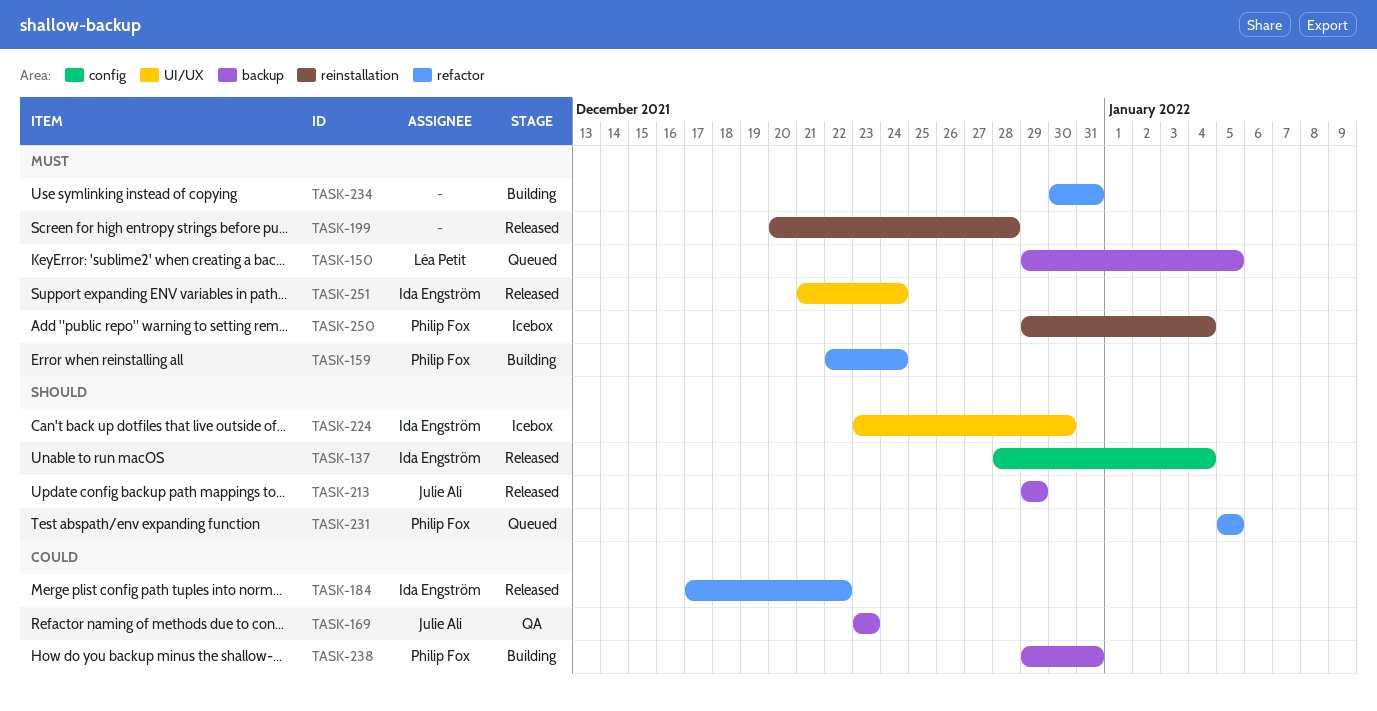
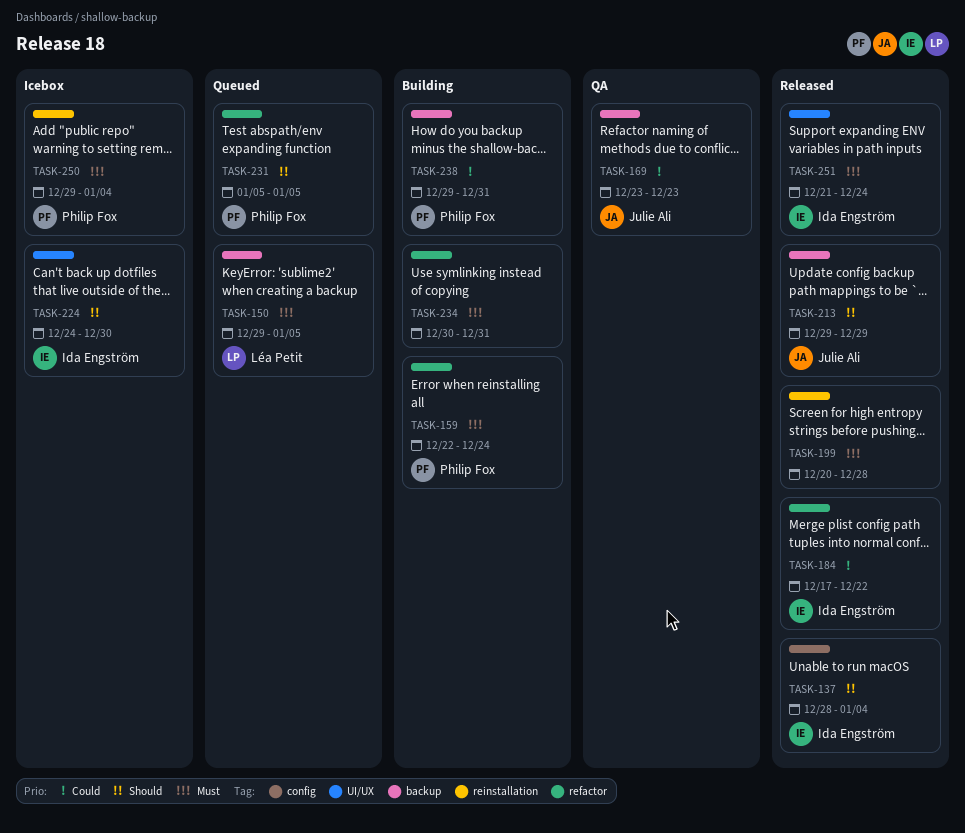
TASK-224, start: Dec 23 -> Dec 24

